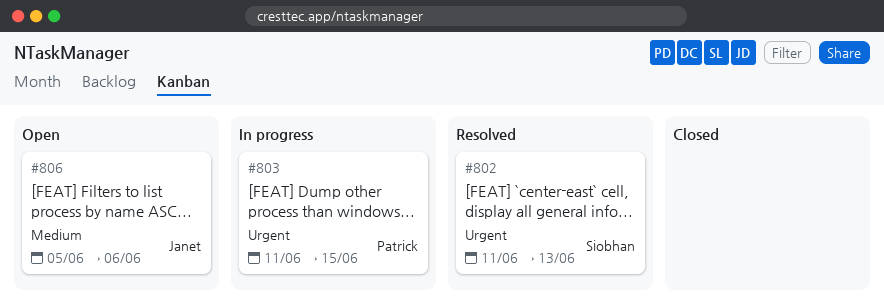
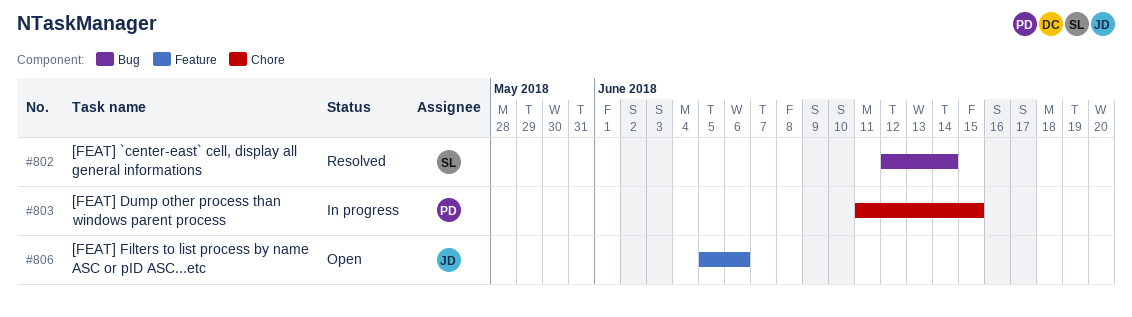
#802, start: Jun 11 -> Jun 12
#802, due: Jun 13 -> Jun 14

